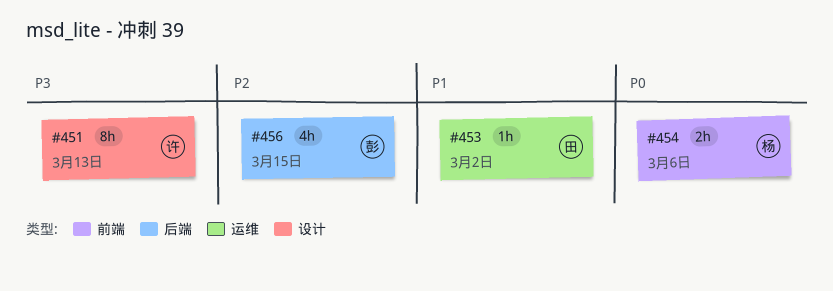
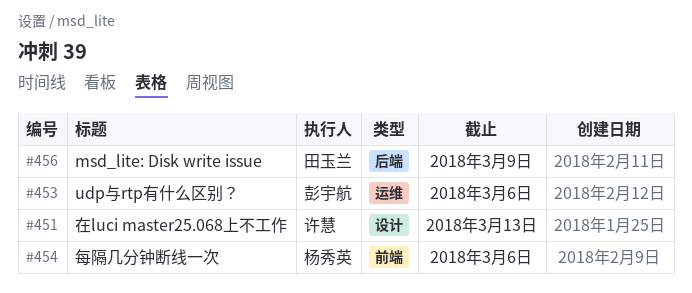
#453, owner: 田玉兰 -> 彭宇航
#453, due: Mar 2 -> Mar 6
#456, owner: 彭宇航 -> 田玉兰
#456, due: Mar 15 -> Mar 9

